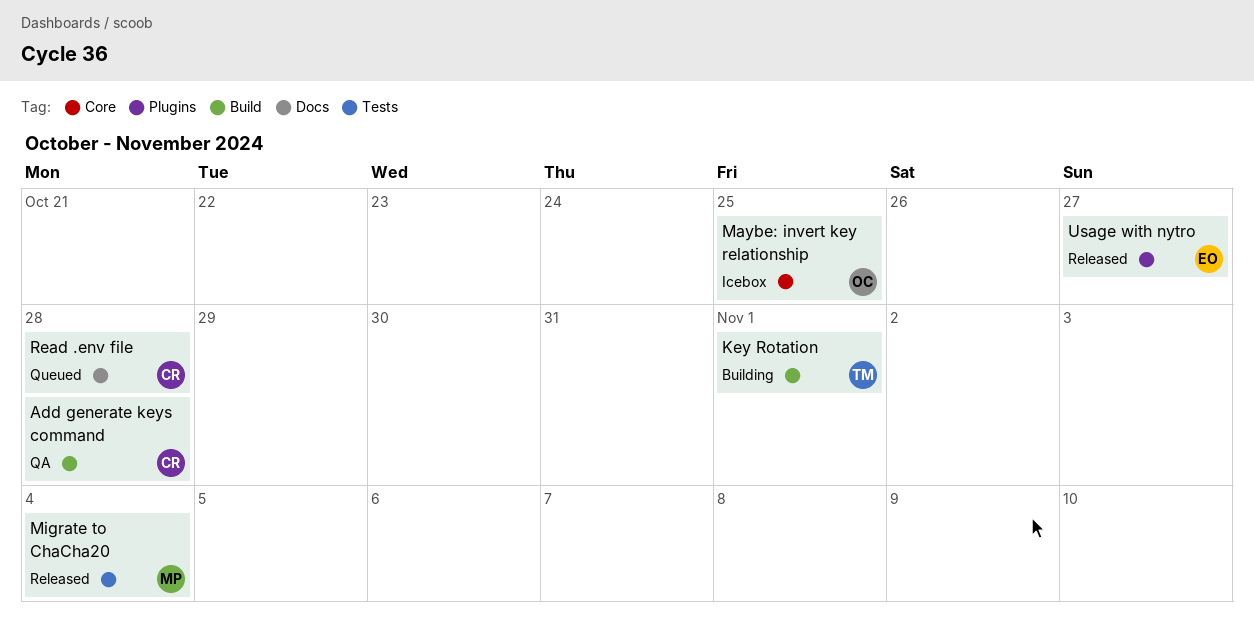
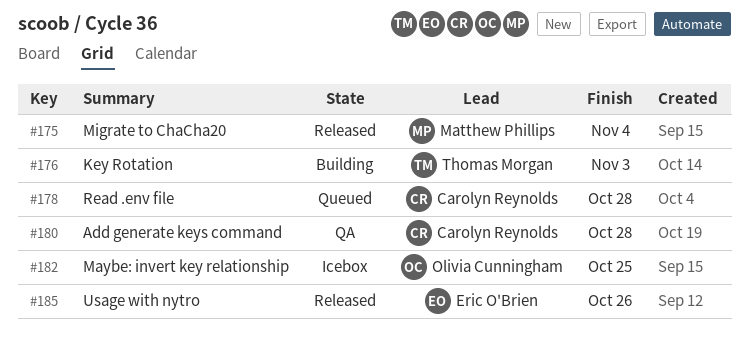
Key Rotation, due: Nov 1 -> Nov 3
Usage with nytro, due: Oct 27 -> Oct 26

